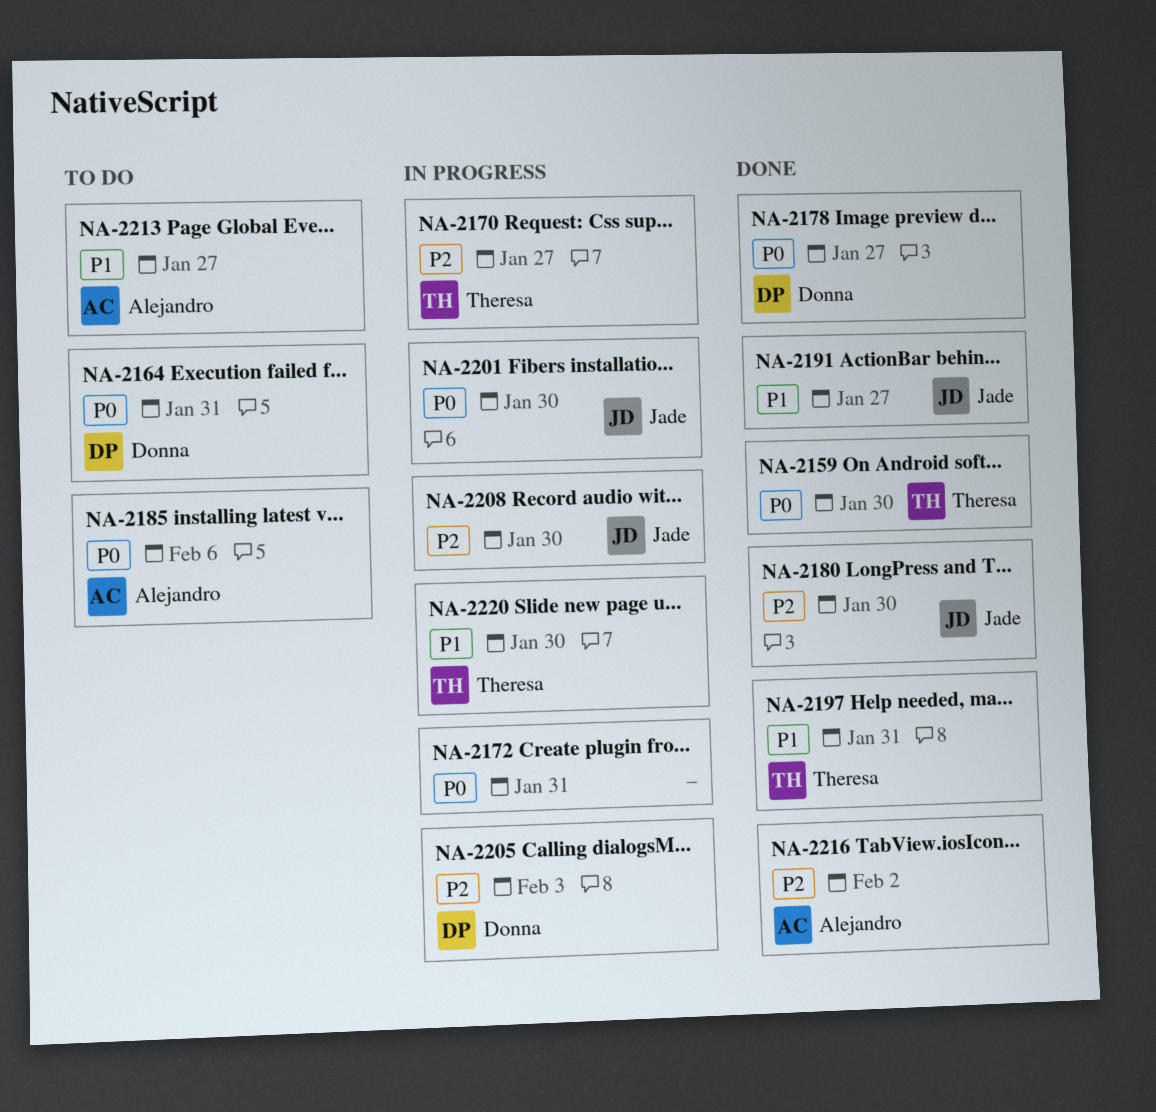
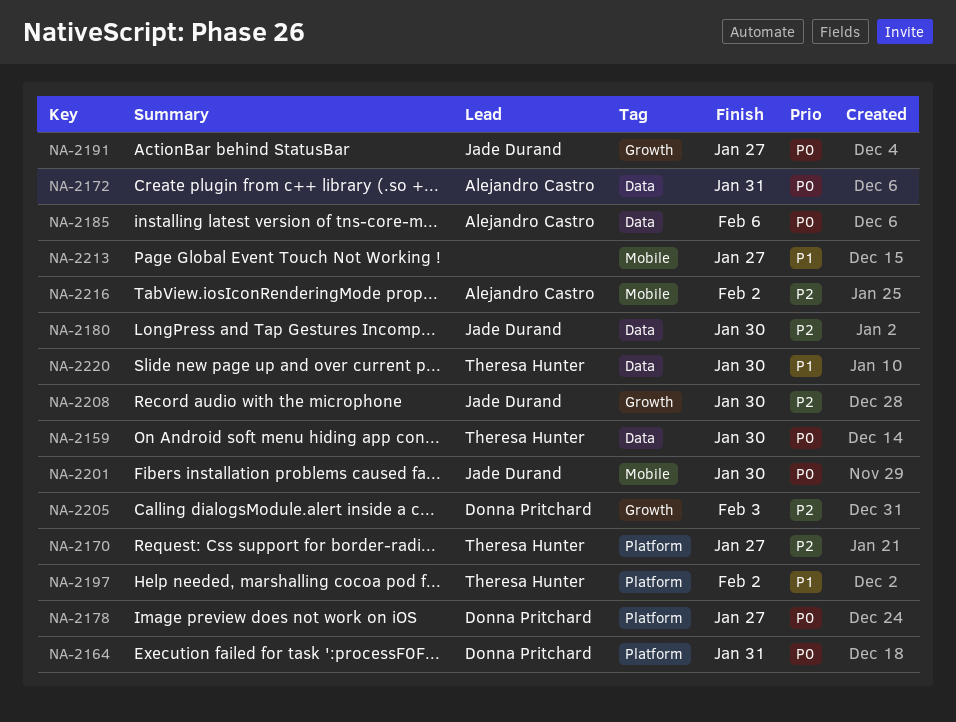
NA-2172, owner: none -> Alejandro Castro
NA-2191, priority: P1 -> P0
NA-2197, due: Jan 31 -> Feb 2
NA-2213, owner: Alejandro Castro -> none

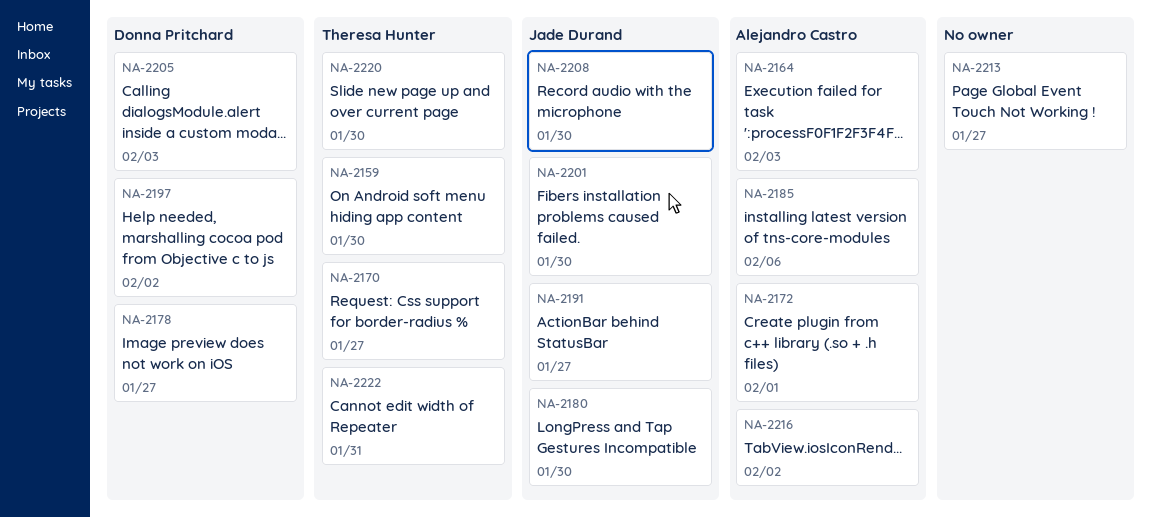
NA-2164, owner: Donna Pritchard -> Alejandro Castro
NA-2164, due: Jan 31 -> Feb 3
NA-2172, due: Jan 31 -> Feb 1
NA-2197, owner: Theresa Hunter -> Donna Pritchard
NA-2222: none -> present

